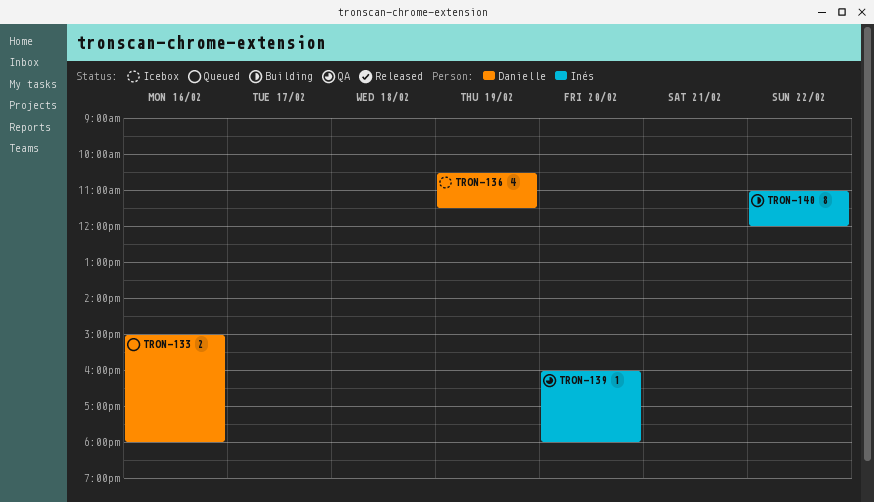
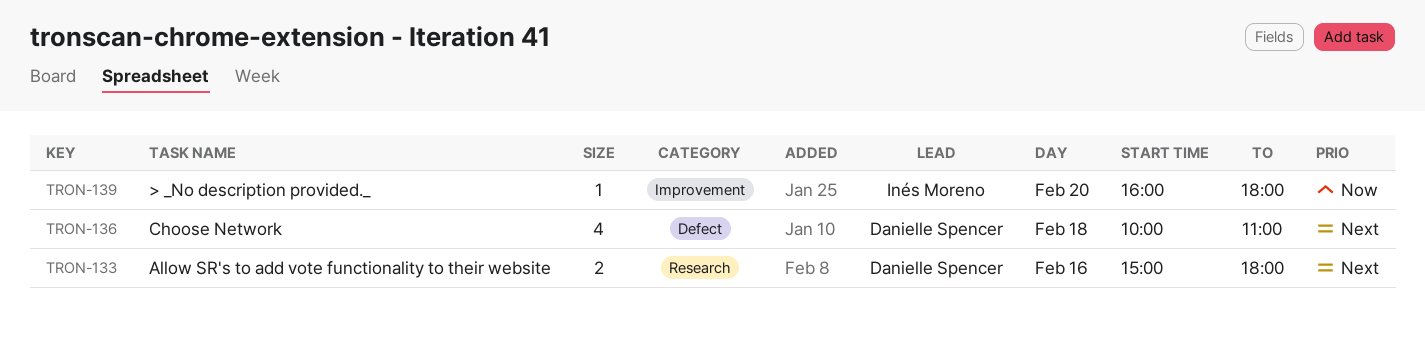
TRON-136, day: Feb 19 -> Feb 18
TRON-136, begins: 10:30 -> 10:00
TRON-136, ends: 11:30 -> 11:00
TRON-140: present -> none

